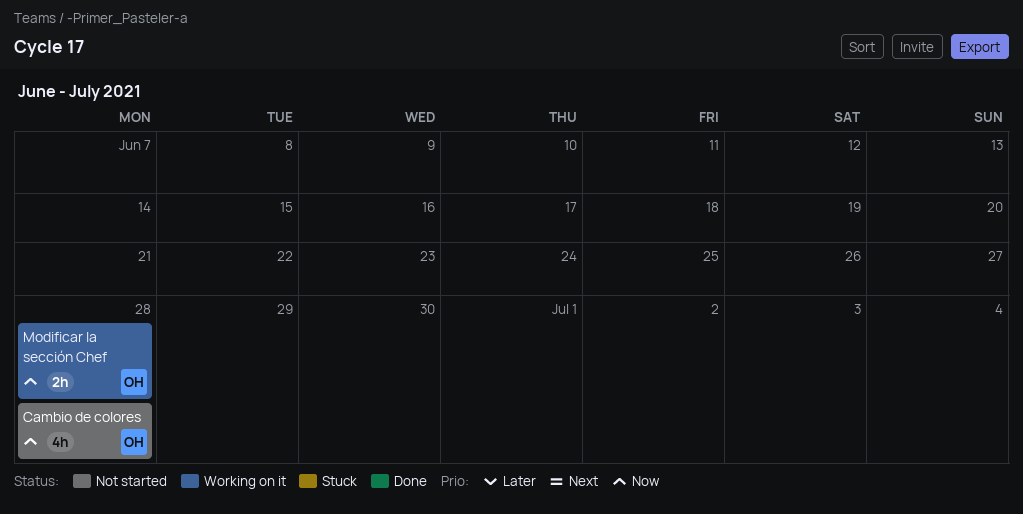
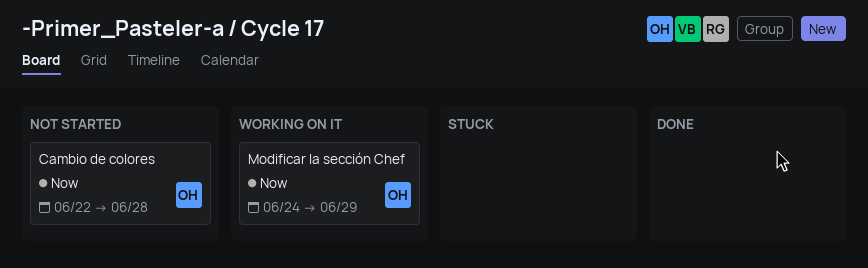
Modificar la sección Chef, due: Jun 28 -> Jun 29

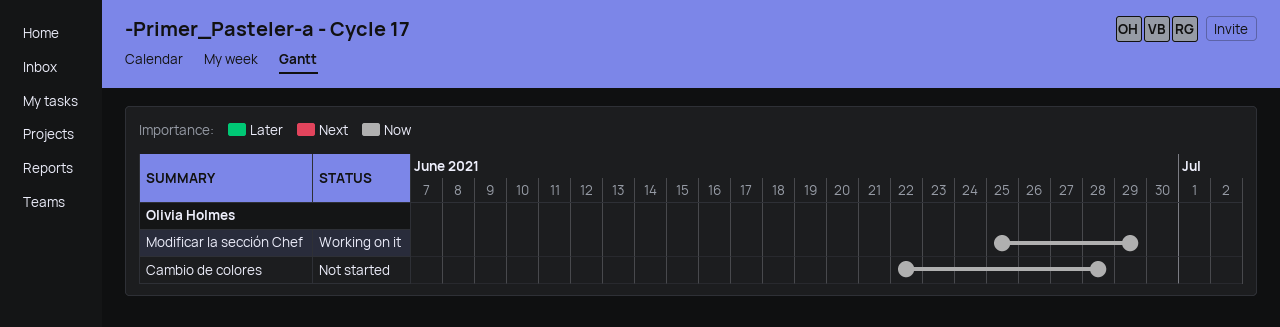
Modificar la sección Chef, start: Jun 24 -> Jun 25

